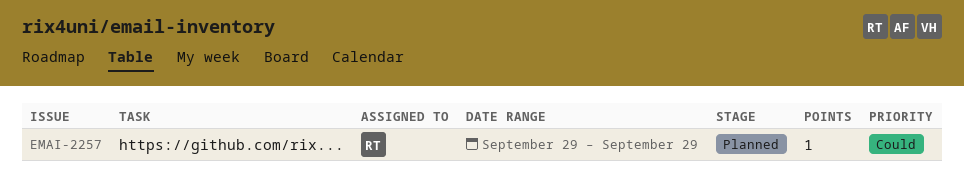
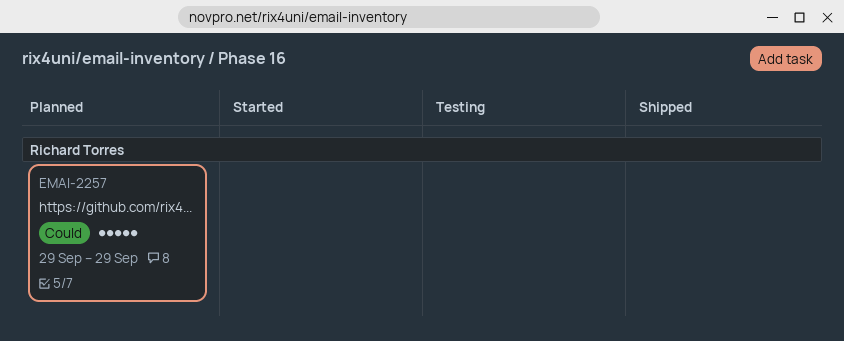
EMAI-2257, estimate: 1 -> 5

